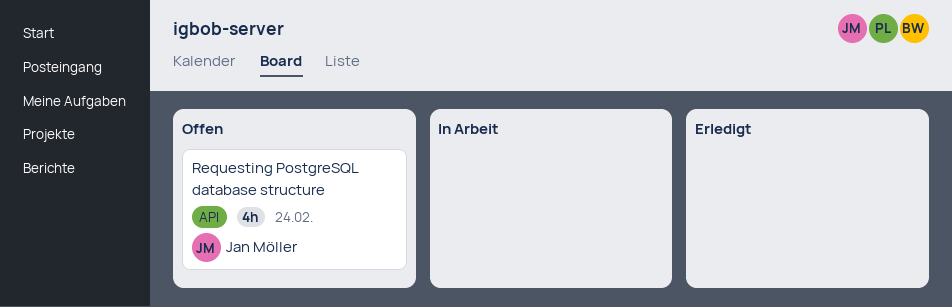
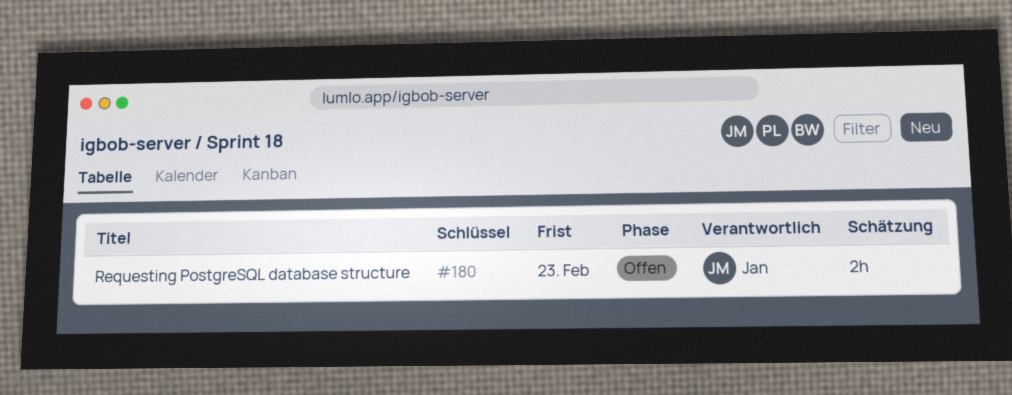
Requesting PostgreSQL database structure, estimate: 4h -> 2h
Requesting PostgreSQL database structure, due: Feb 24 -> Feb 23

